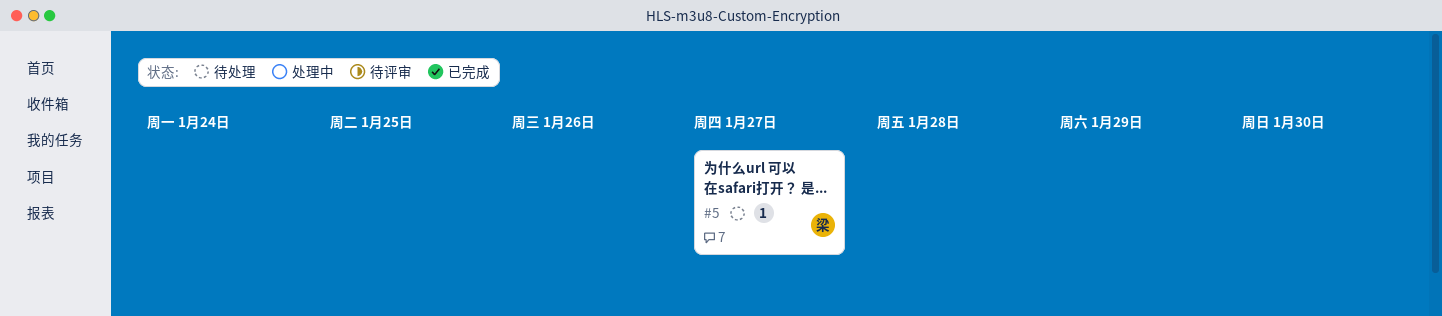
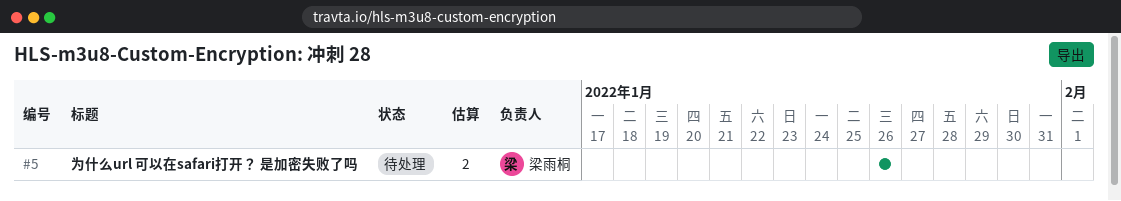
#5, estimate: 1 -> 2
#5, due: Jan 27 -> Jan 26

